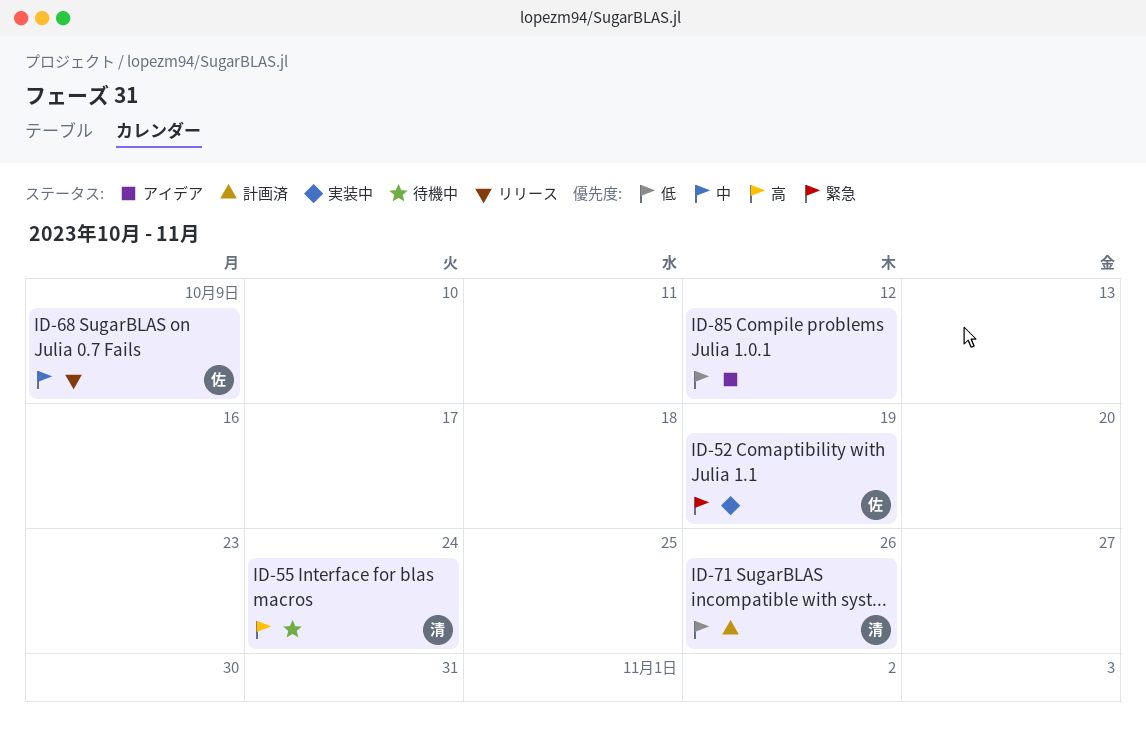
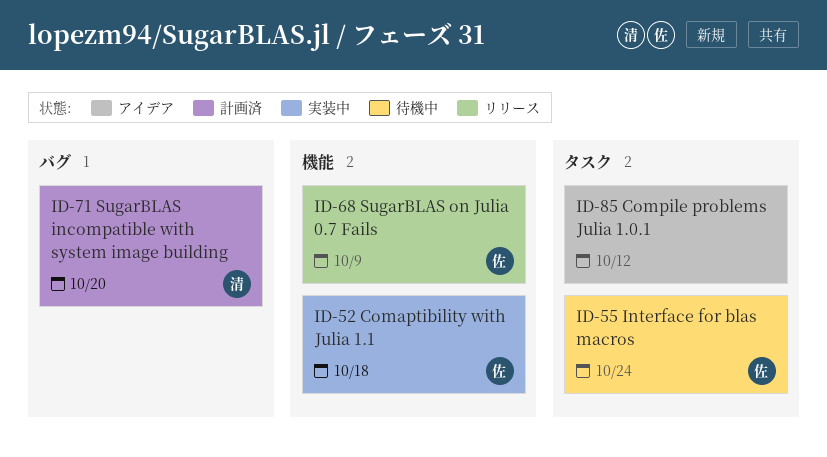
ID-52, due: Oct 19 -> Oct 18
ID-55, owner: 清 -> 佐
ID-71, due: Oct 26 -> Oct 20

